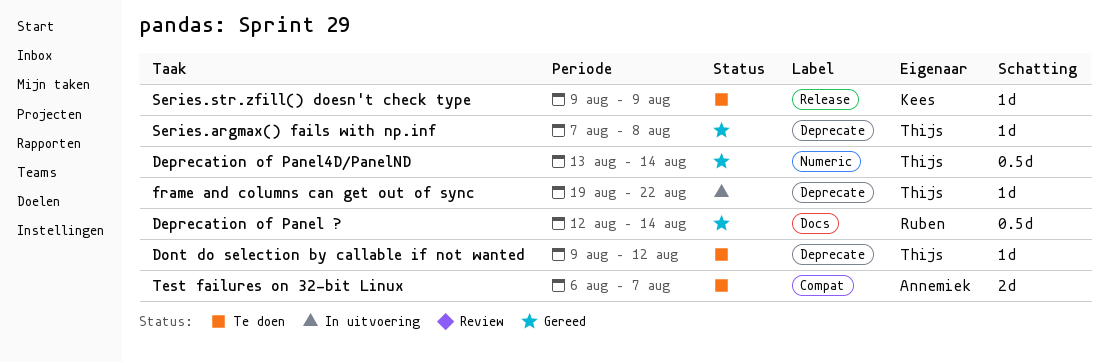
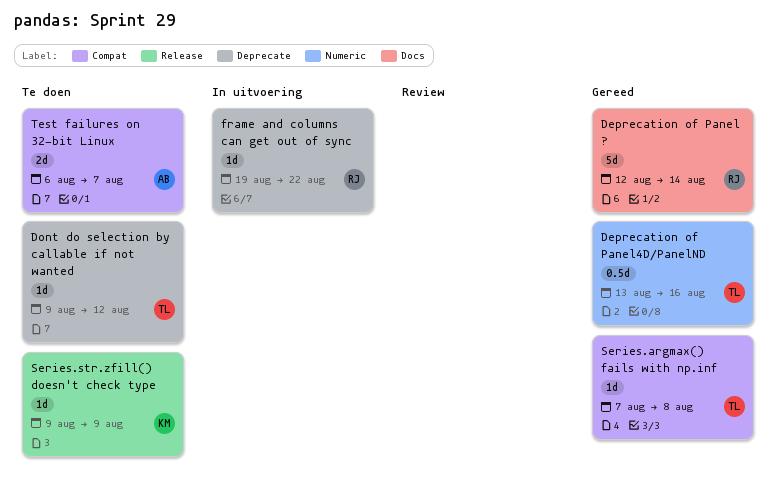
Deprecation of Panel ?, estimate: 0.5d -> 5d
Deprecation of Panel4D/PanelND, due: Aug 14 -> Aug 16
frame and columns can get out of sync, owner: Thijs -> Ruben
Series.argmax() fails with np.inf, label: Deprecate -> Compat

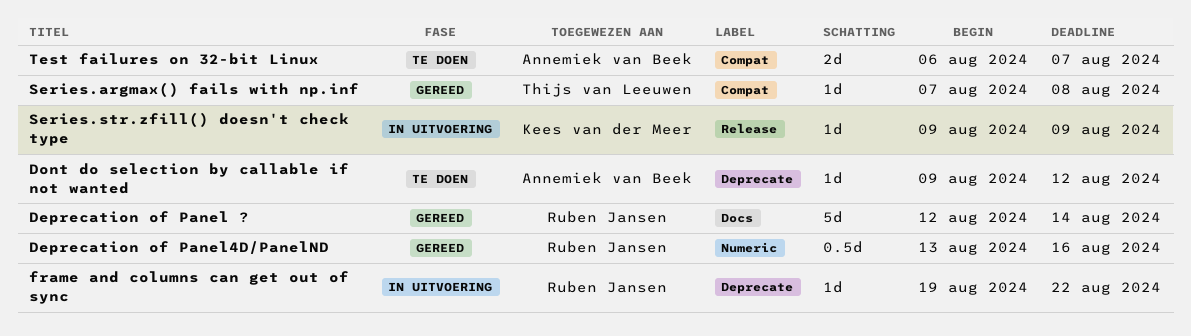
Deprecation of Panel4D/PanelND, owner: Thijs van Leeuwen -> Ruben Jansen
Dont do selection by callable if not wanted, owner: Thijs van Leeuwen -> Annemiek van Beek
Series.str.zfill() doesn't check type, status: Te doen -> In uitvoering

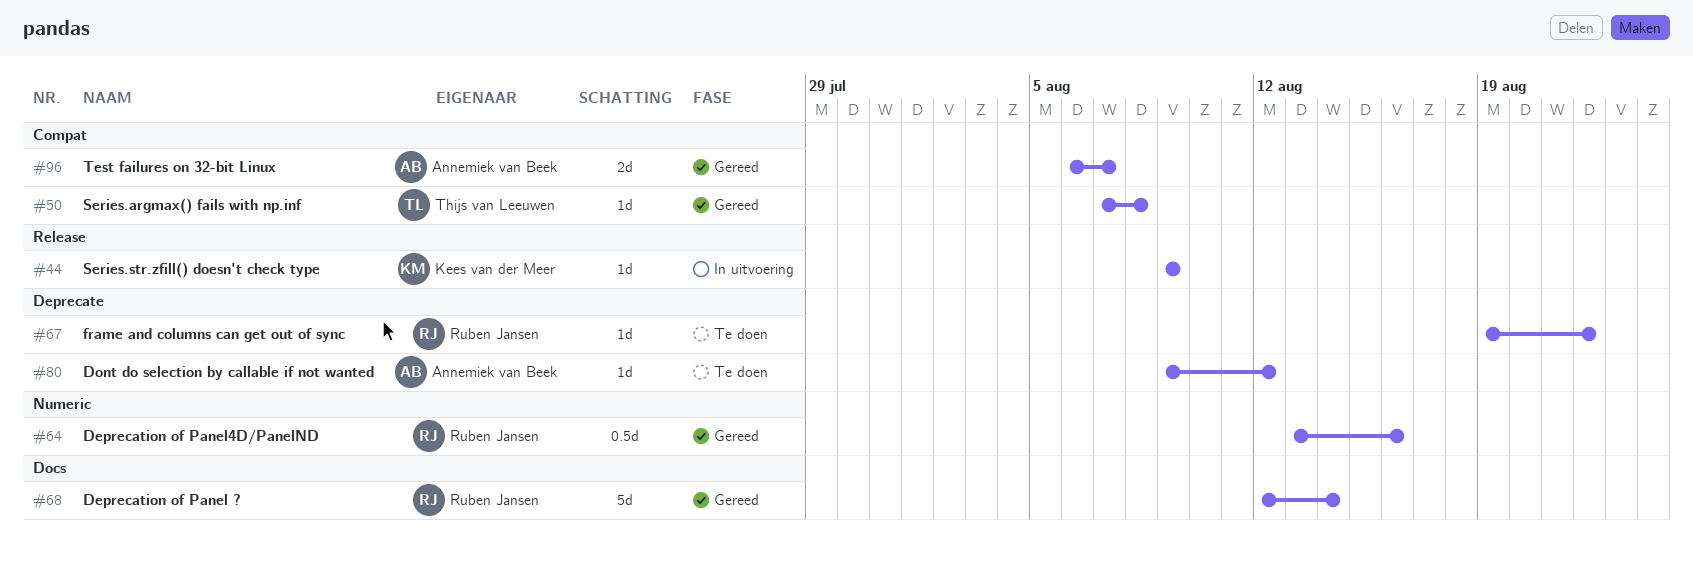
frame and columns can get out of sync, status: In uitvoering -> Te doen
Test failures on 32-bit Linux, status: Te doen -> Gereed

